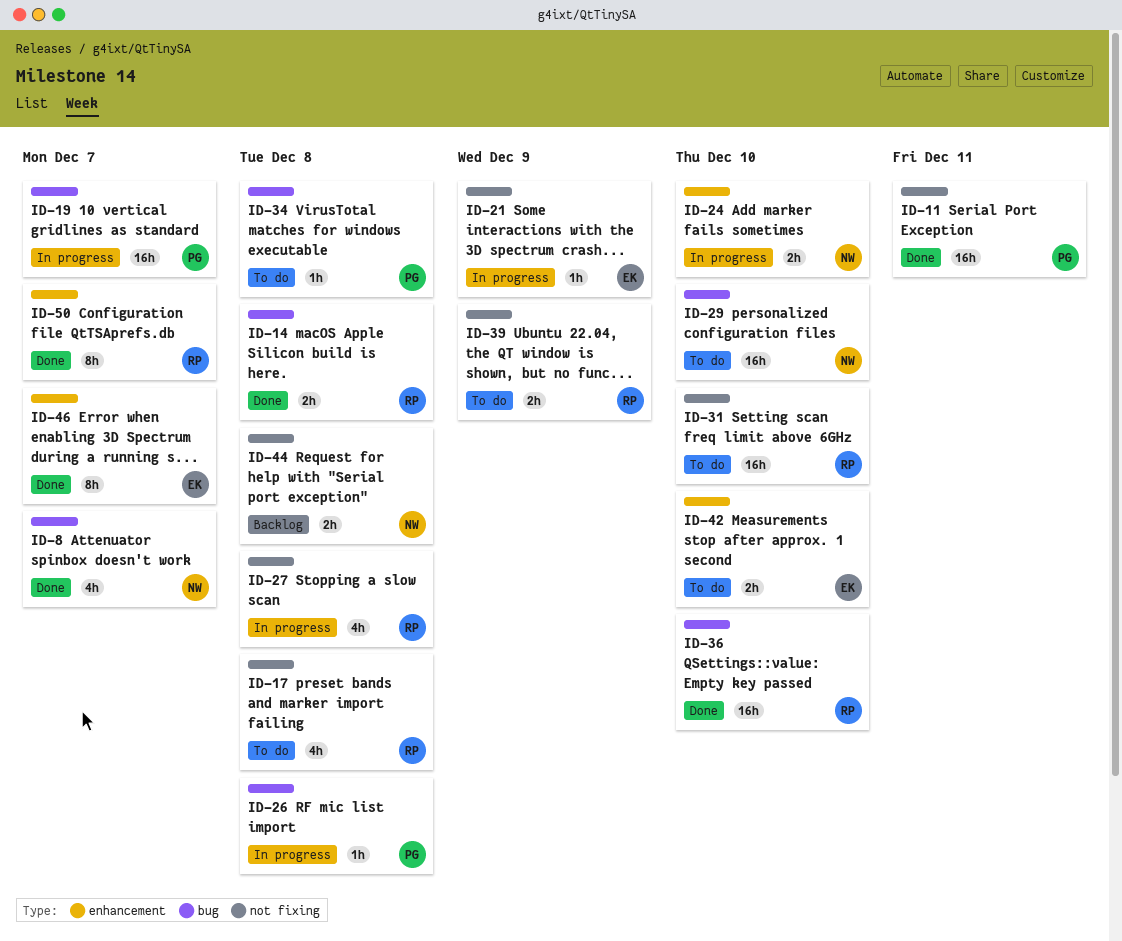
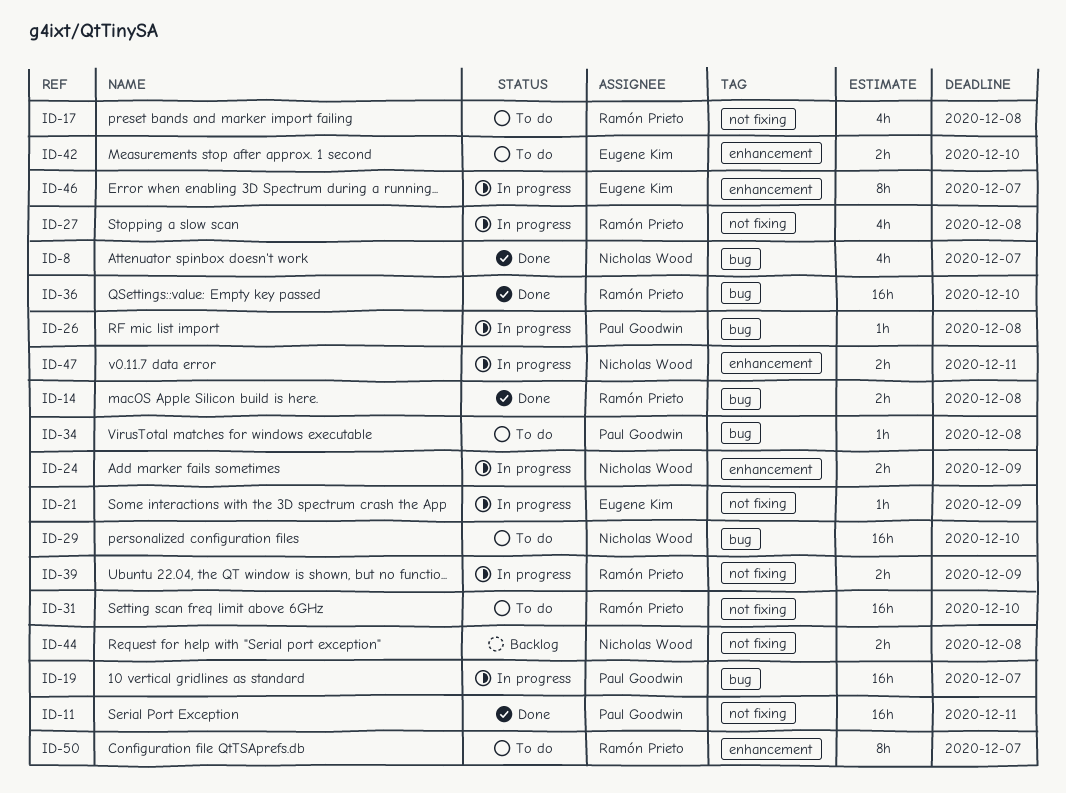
ID-24, due: Dec 10 -> Dec 9
ID-39, status: To do -> In progress
ID-46, status: Done -> In progress
ID-47: none -> present
ID-50, status: Done -> To do

